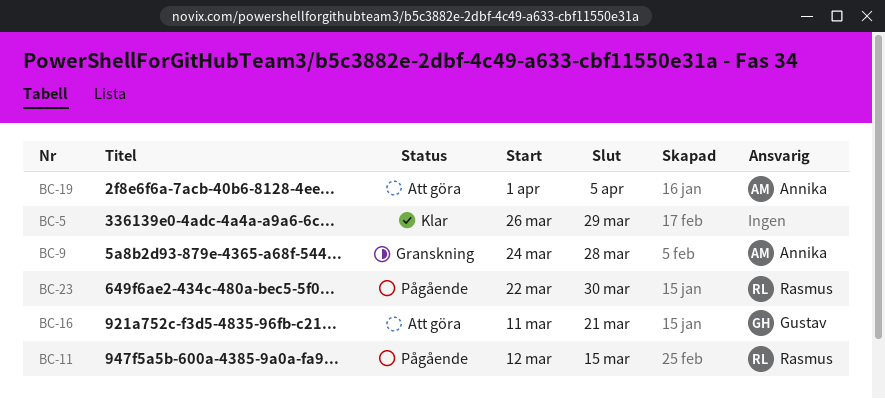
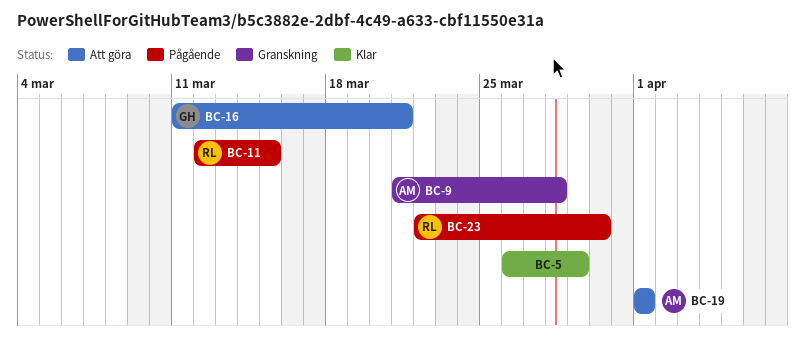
BC-9, start: Mar 24 -> Mar 21
BC-19, due: Apr 5 -> Apr 1

